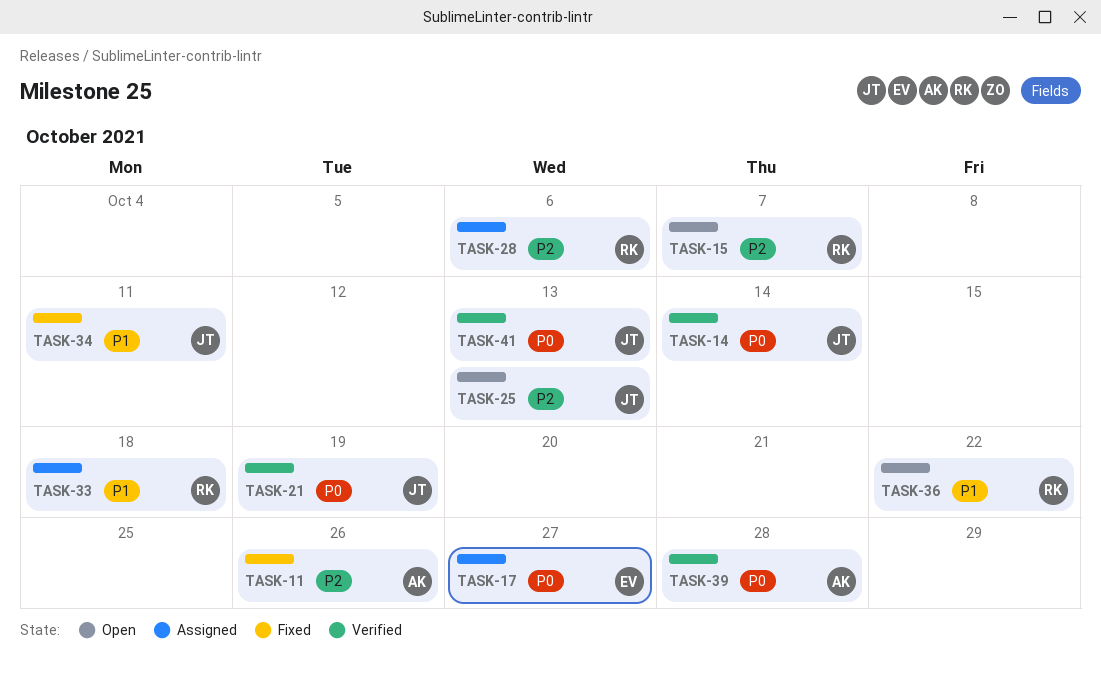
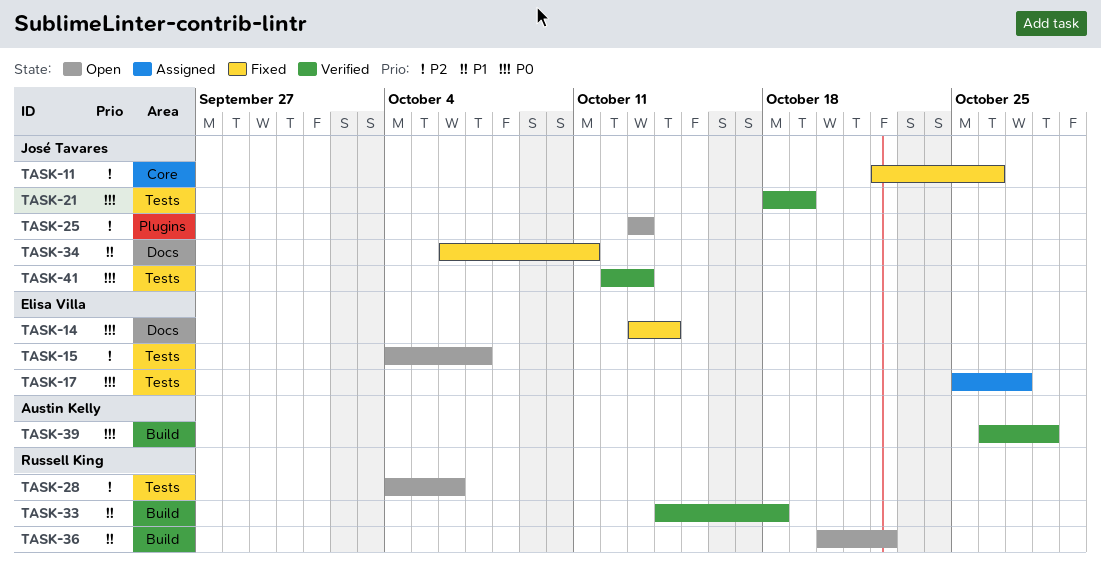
TASK-11, owner: Austin Kelly -> José Tavares
TASK-14, status: Verified -> Fixed
TASK-14, owner: José Tavares -> Elisa Villa
TASK-15, owner: Russell King -> Elisa Villa
TASK-28, status: Assigned -> Open
TASK-33, status: Assigned -> Verified

